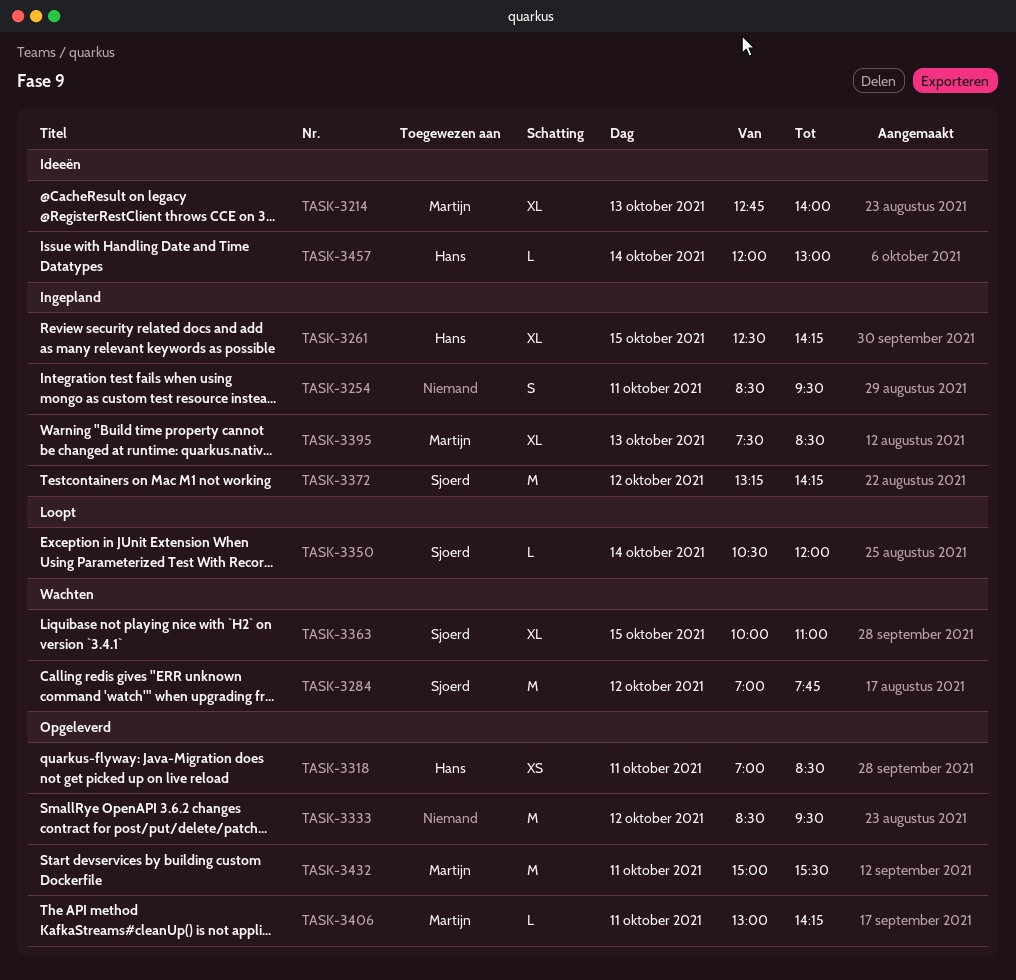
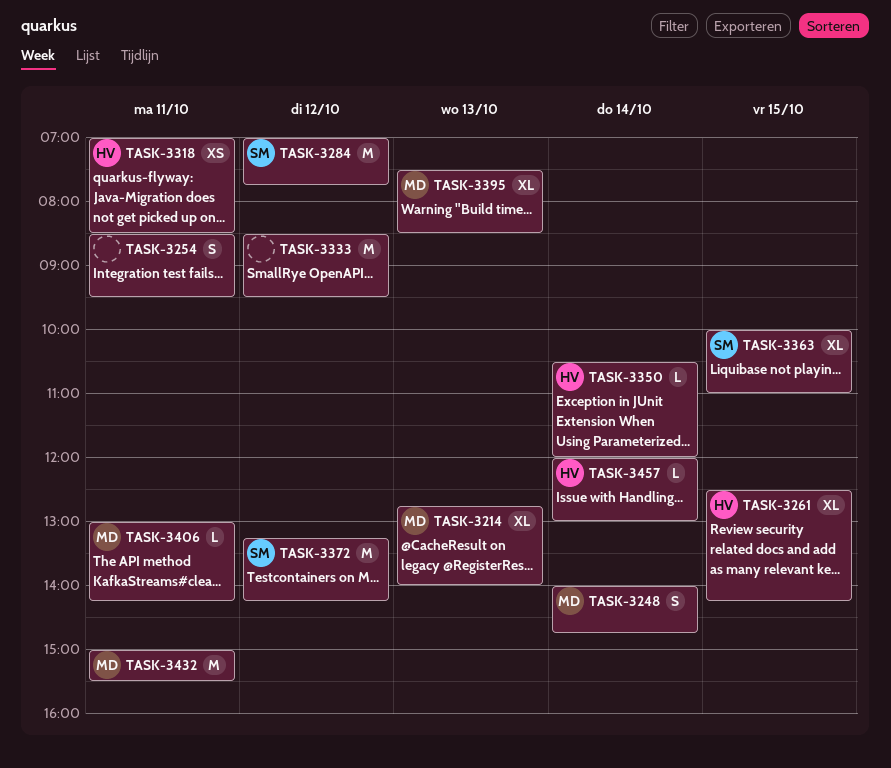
TASK-3248: none -> present
TASK-3350, owner: Sjoerd -> Hans

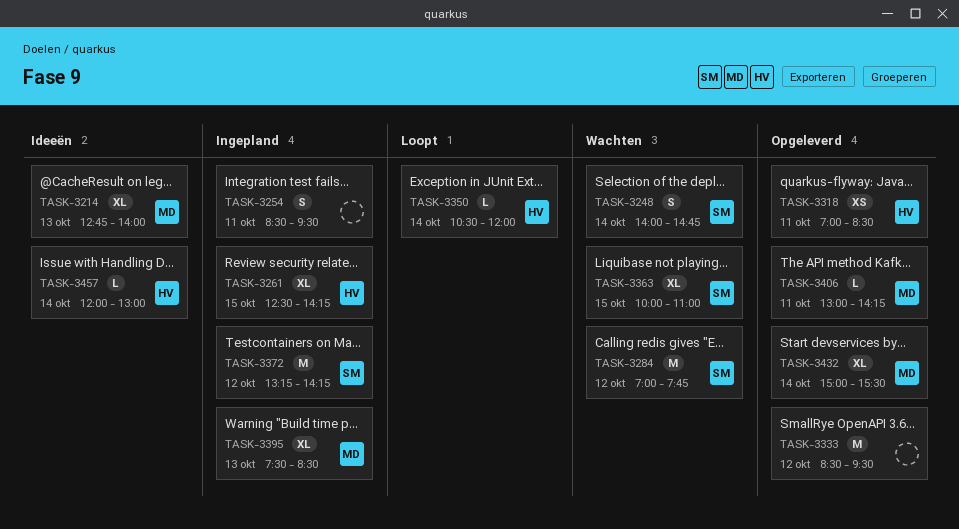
TASK-3248, owner: MD -> SM
TASK-3432, estimate: M -> XL
TASK-3432, day: Oct 11 -> Oct 14

